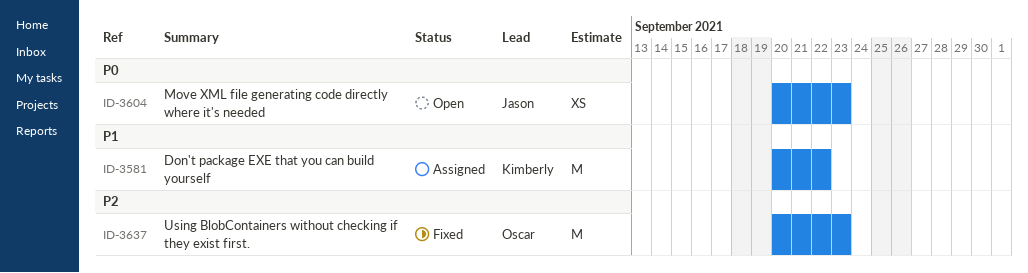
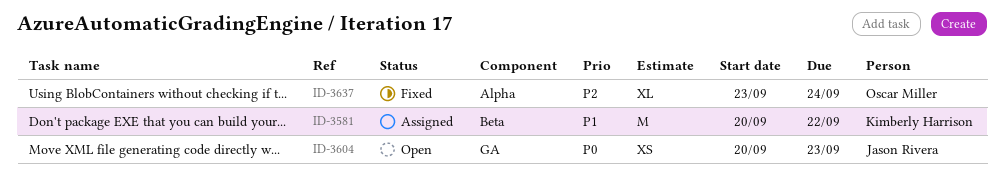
ID-3637, estimate: M -> XL
ID-3637, start: Sep 20 -> Sep 23
ID-3637, due: Sep 23 -> Sep 24

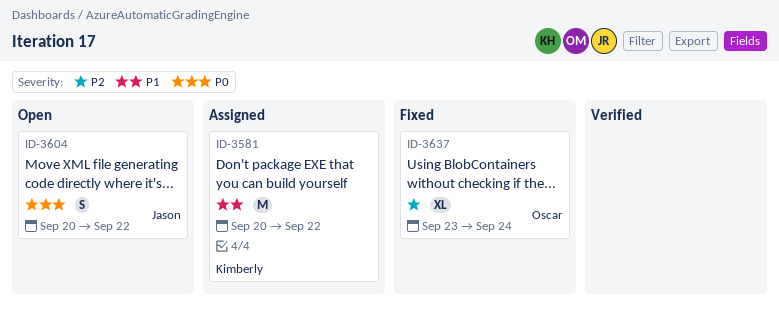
ID-3604, estimate: XS -> S
ID-3604, due: Sep 23 -> Sep 22

